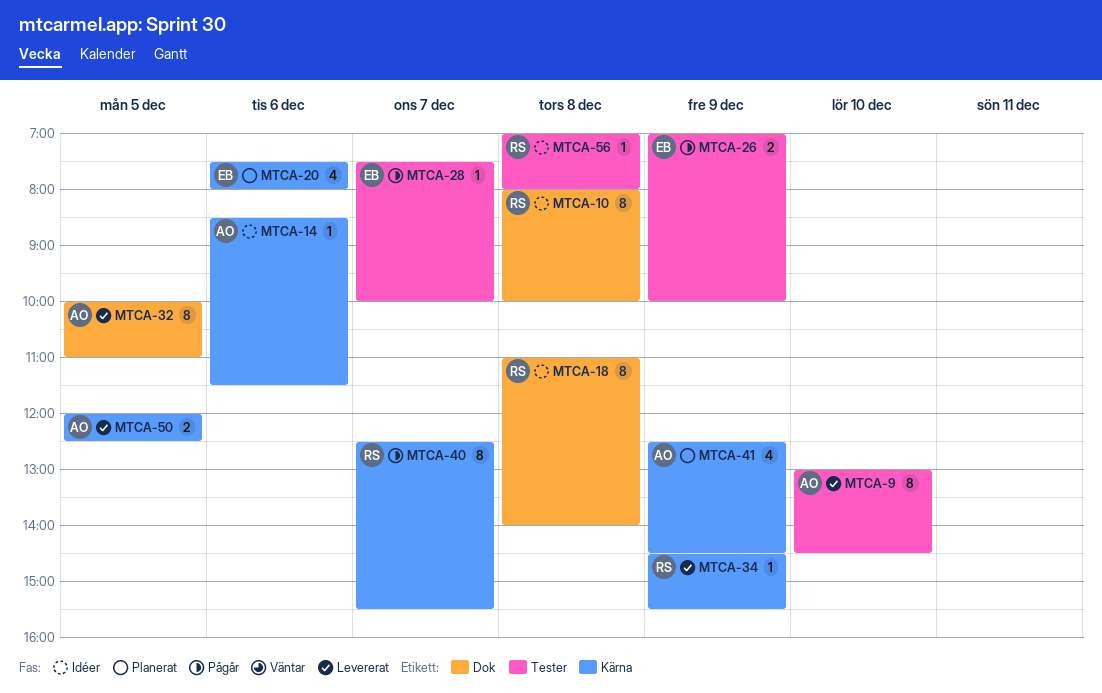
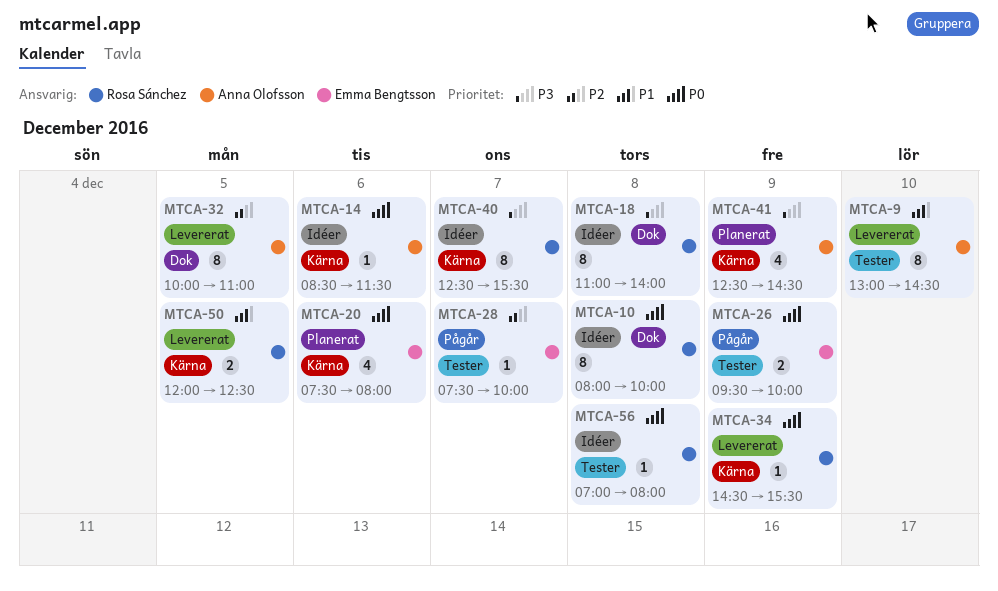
MTCA-26, begins: 07:00 -> 09:30
MTCA-40, status: Pågår -> Idéer
MTCA-50, owner: Anna Olofsson -> Rosa Sánchez

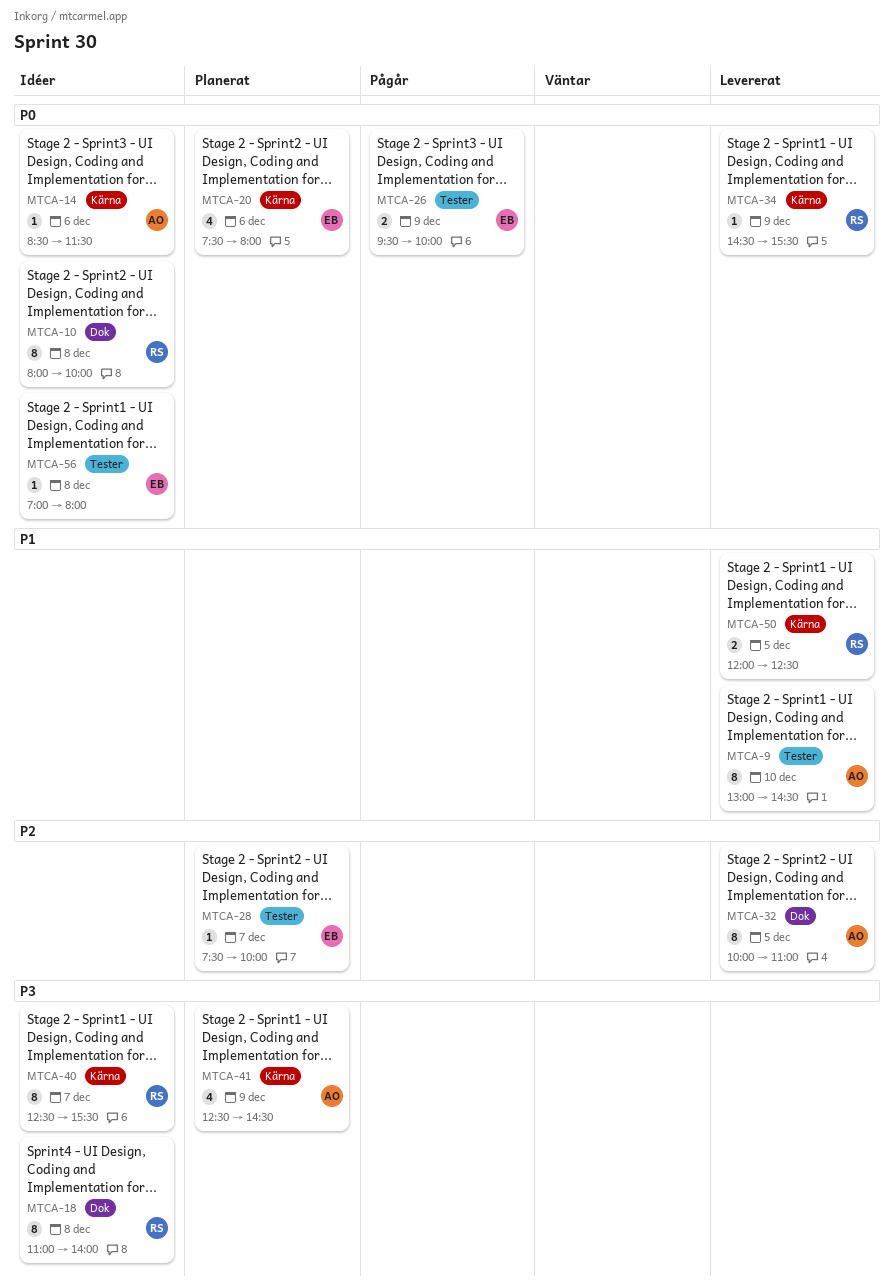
MTCA-28, status: Pågår -> Planerat
MTCA-56, owner: Rosa Sánchez -> Emma Bengtsson

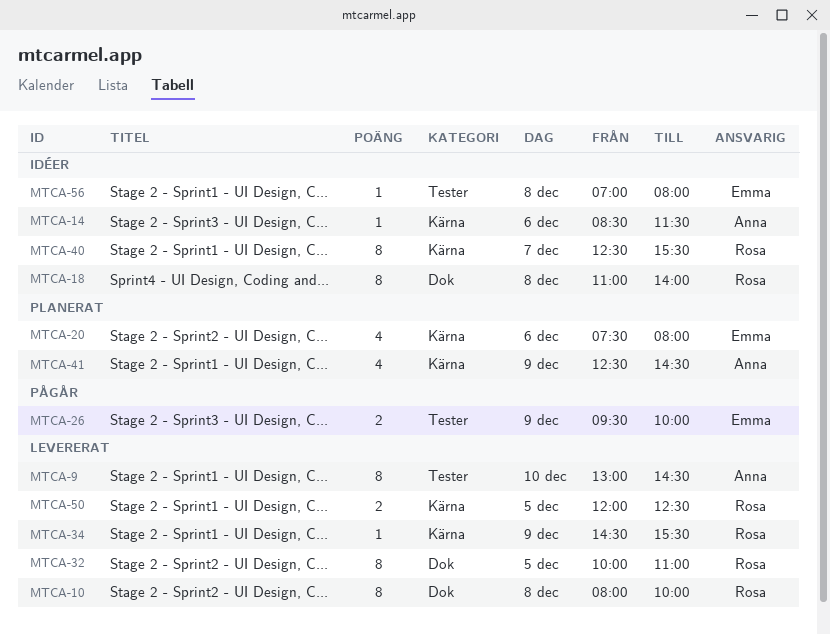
MTCA-10, status: Idéer -> Levererat
MTCA-28: present -> none
MTCA-32, owner: Anna -> Rosa

